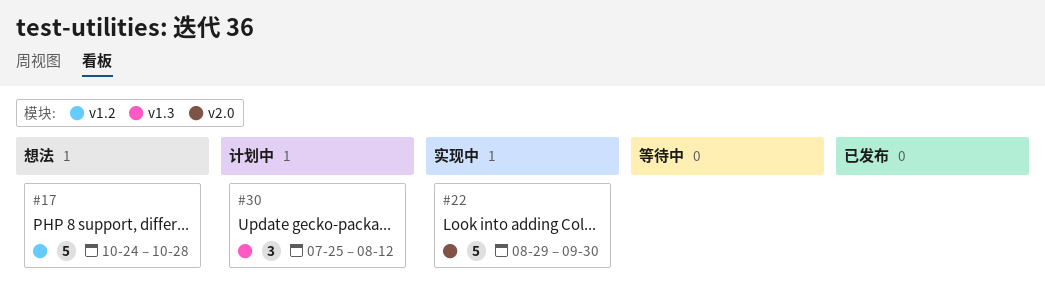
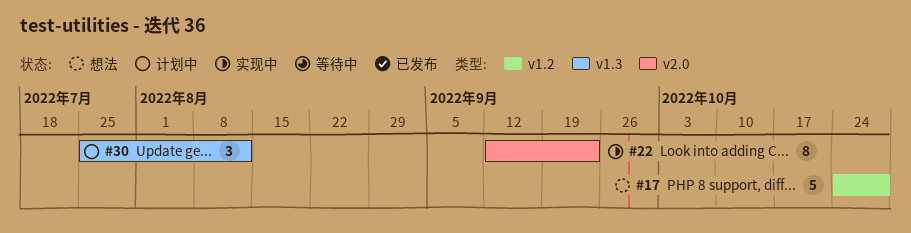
#22, estimate: 5 -> 8
#22, start: Aug 29 -> Sep 12
#22, due: Sep 30 -> Sep 23

